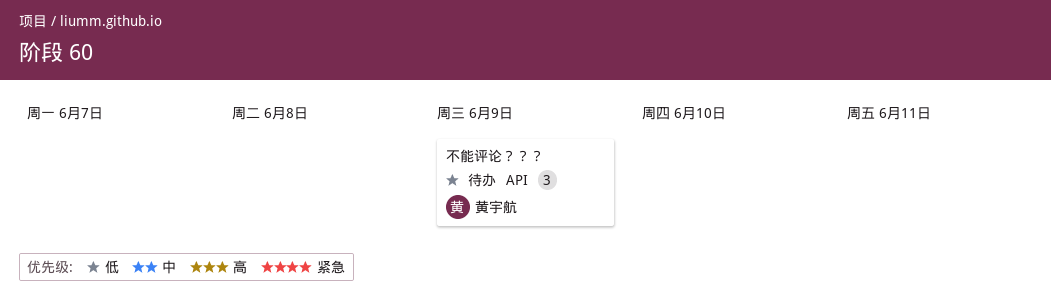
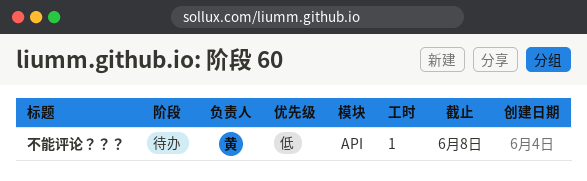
不能评论？？？, estimate: 3 -> 1
不能评论？？？, due: Jun 9 -> Jun 8

